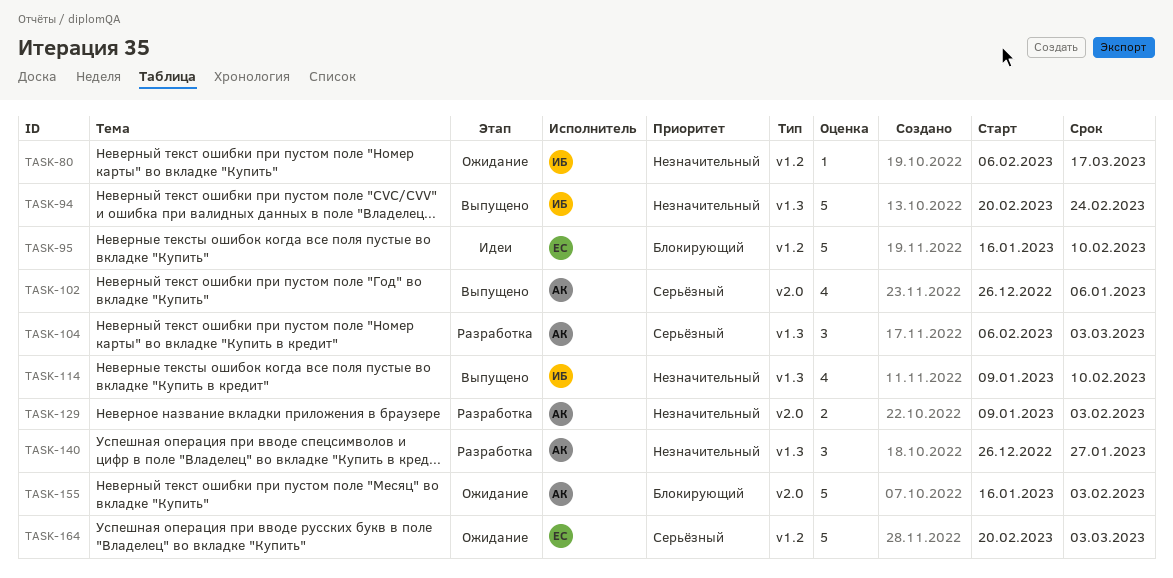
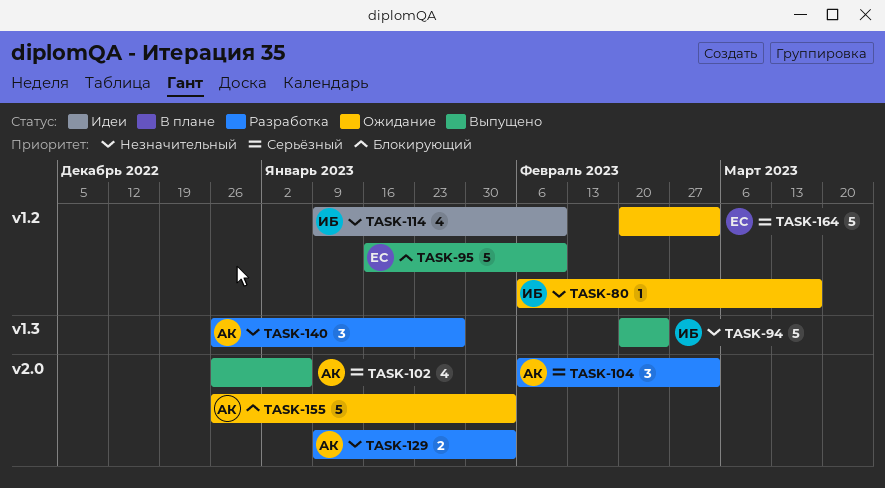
TASK-95, status: Идеи -> Выпущено
TASK-104, label: v1.3 -> v2.0
TASK-114, status: Выпущено -> Идеи
TASK-114, label: v1.3 -> v1.2
TASK-155, start: Jan 16 -> Dec 26

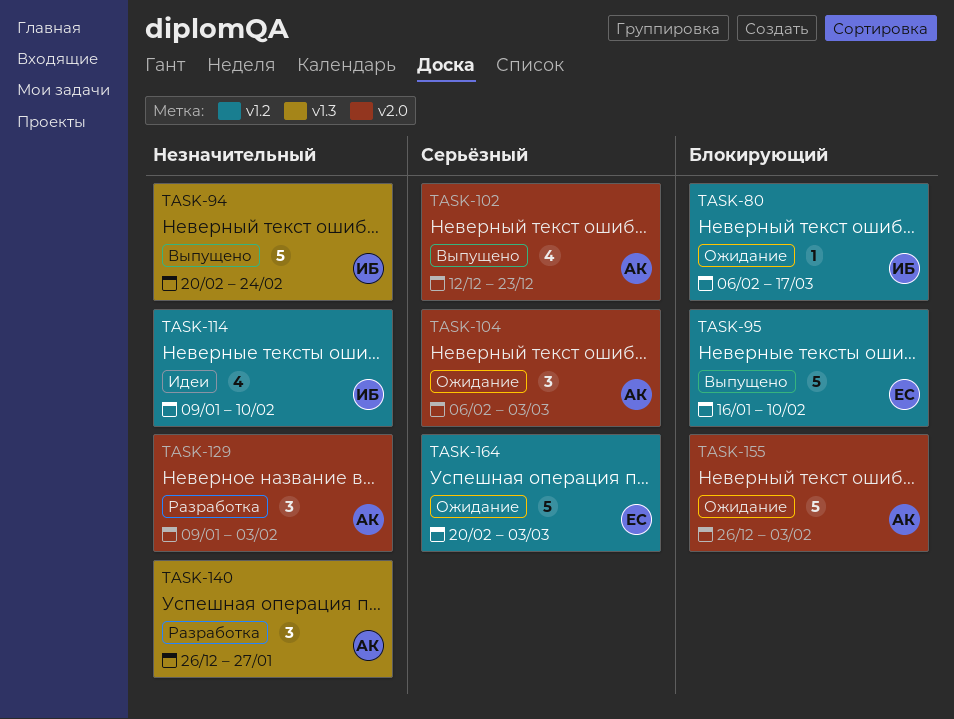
TASK-80, priority: Незначительный -> Блокирующий
TASK-102, start: Dec 26 -> Dec 12
TASK-102, due: Jan 6 -> Dec 23
TASK-104, status: Разработка -> Ожидание
TASK-129, estimate: 2 -> 3

